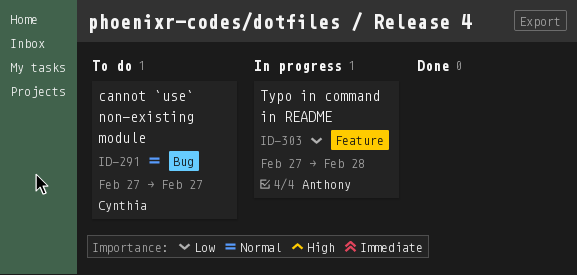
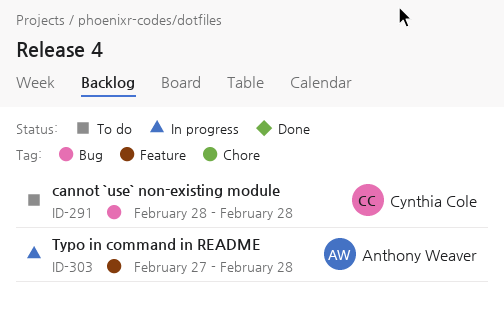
ID-291, start: Feb 27 -> Feb 28
ID-291, due: Feb 27 -> Feb 28

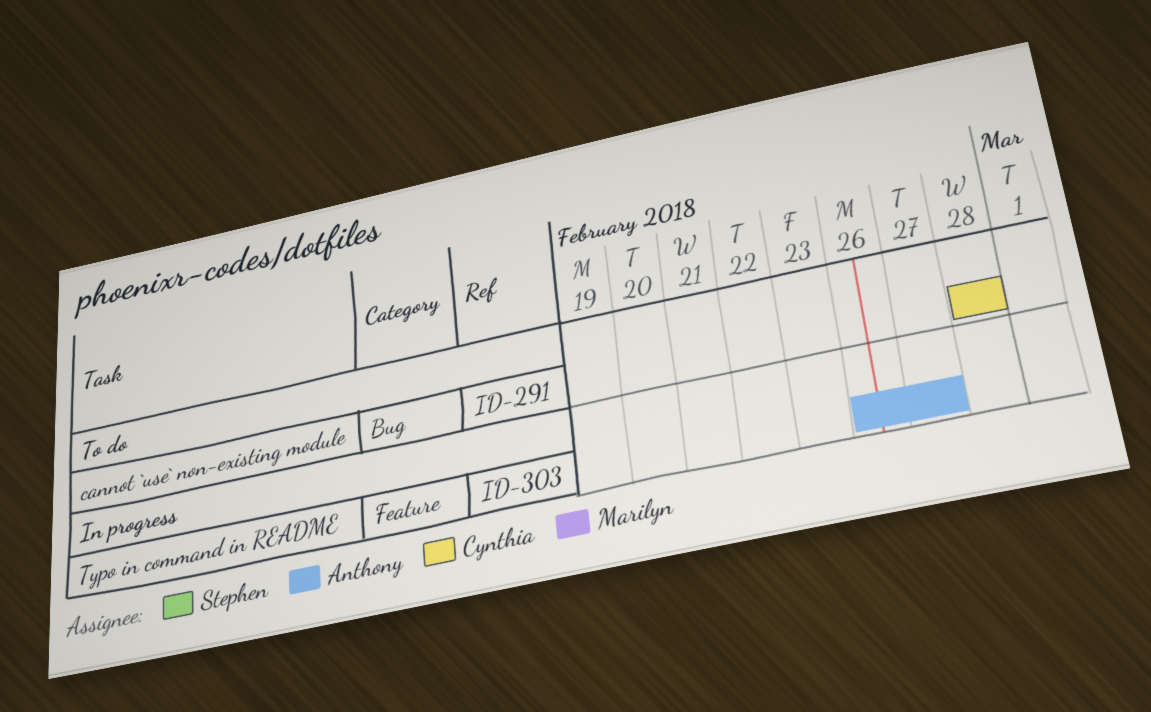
ID-303, start: Feb 27 -> Feb 26
ID-303, due: Feb 28 -> Feb 27

